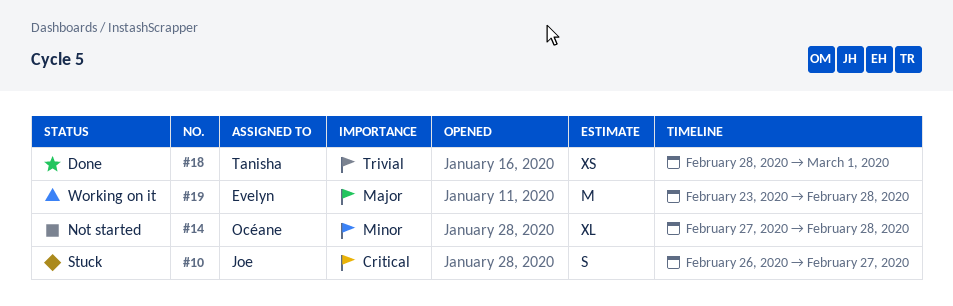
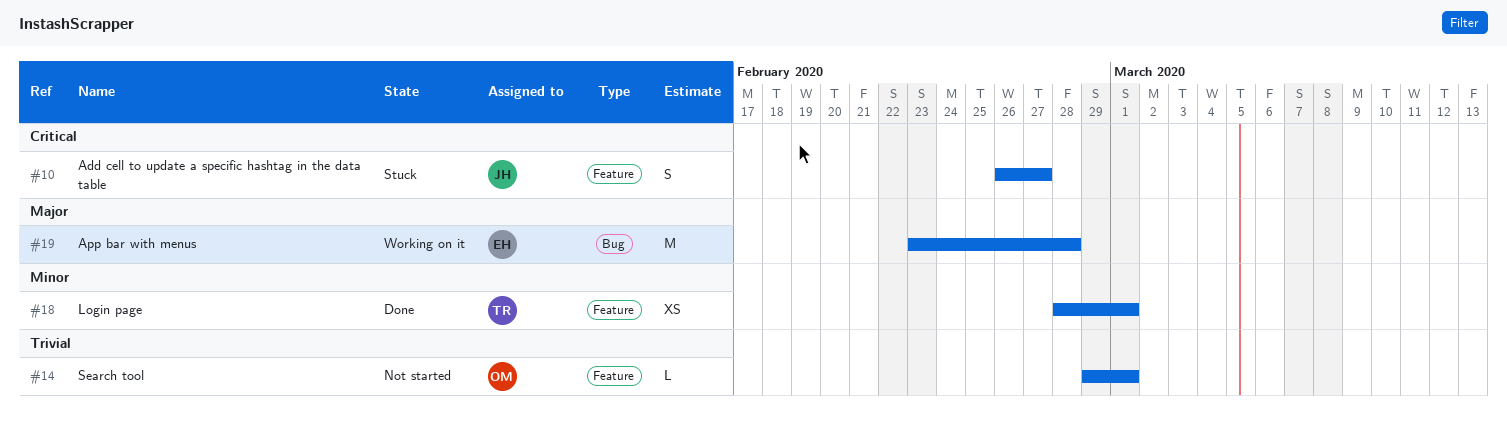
#14, priority: Minor -> Trivial
#14, estimate: XL -> L
#14, start: Feb 27 -> Feb 29
#14, due: Feb 28 -> Mar 1
#18, priority: Trivial -> Minor

